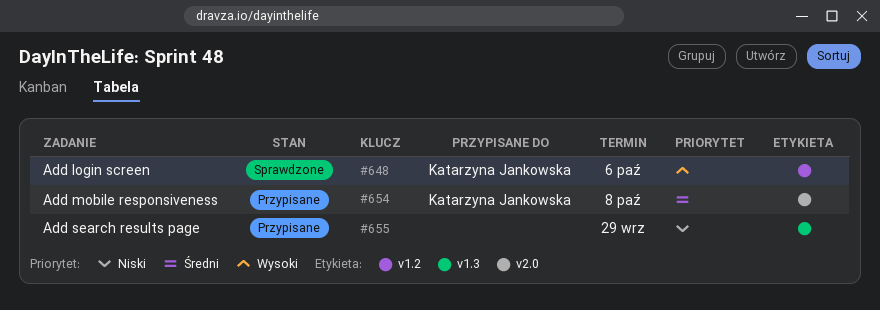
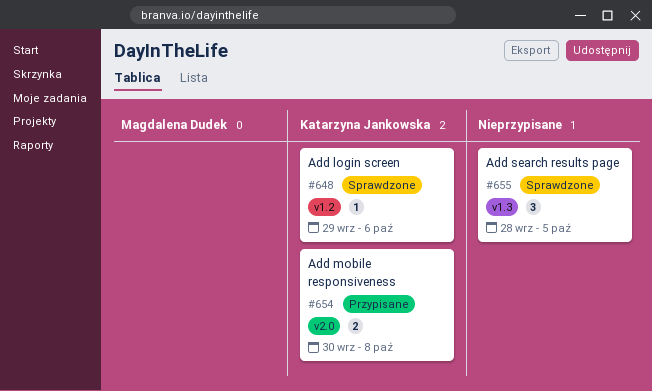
#655, status: Przypisane -> Sprawdzone
#655, due: Sep 29 -> Oct 5

